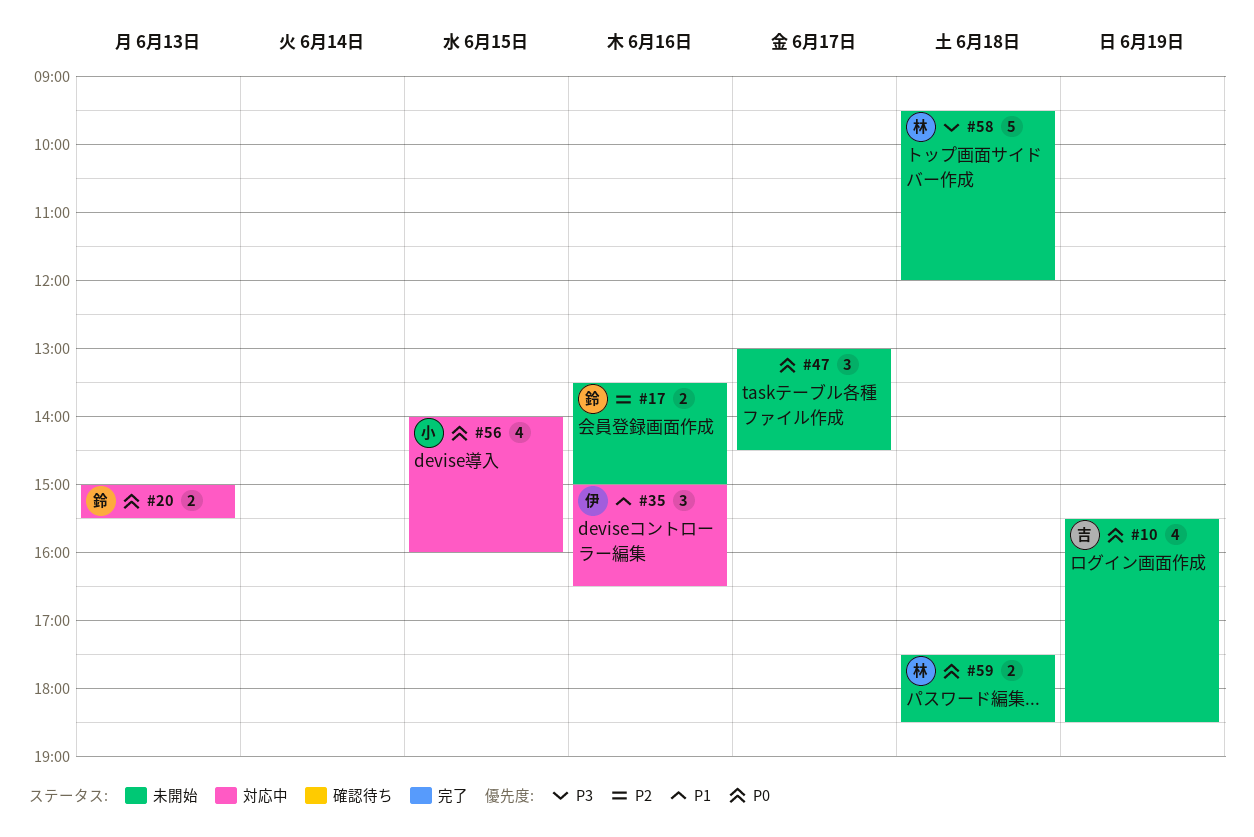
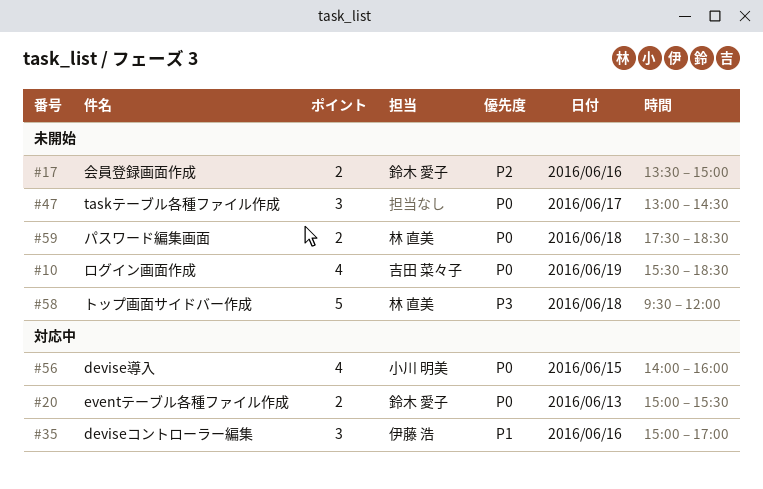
#35, ends: 16:30 -> 17:00

